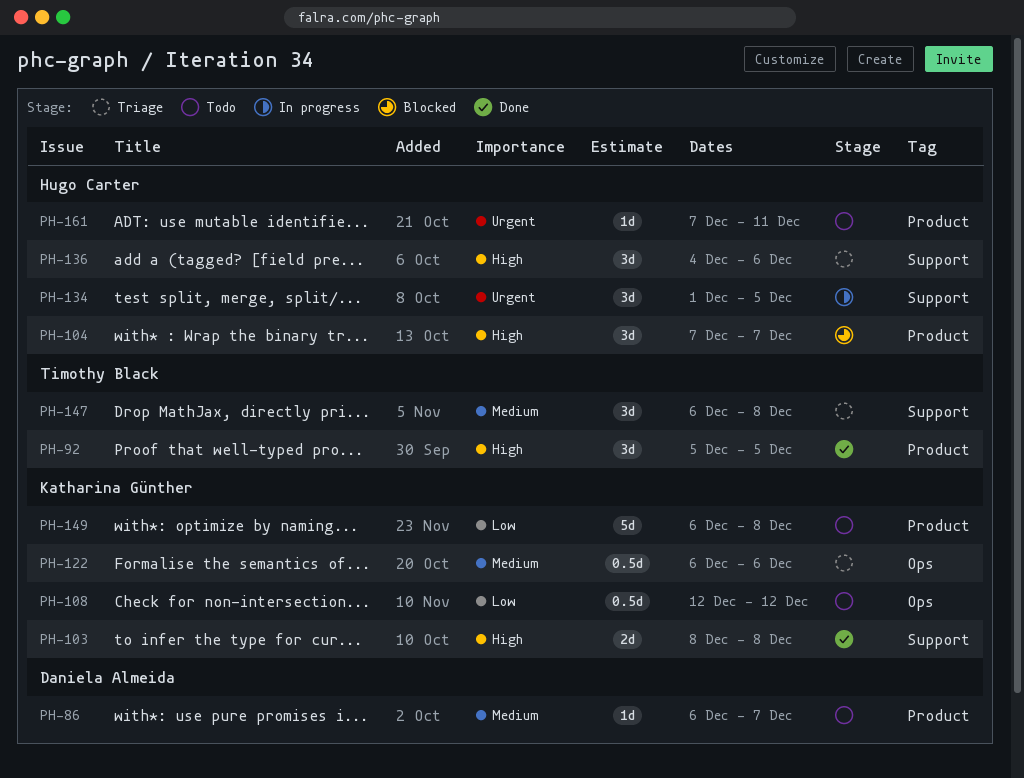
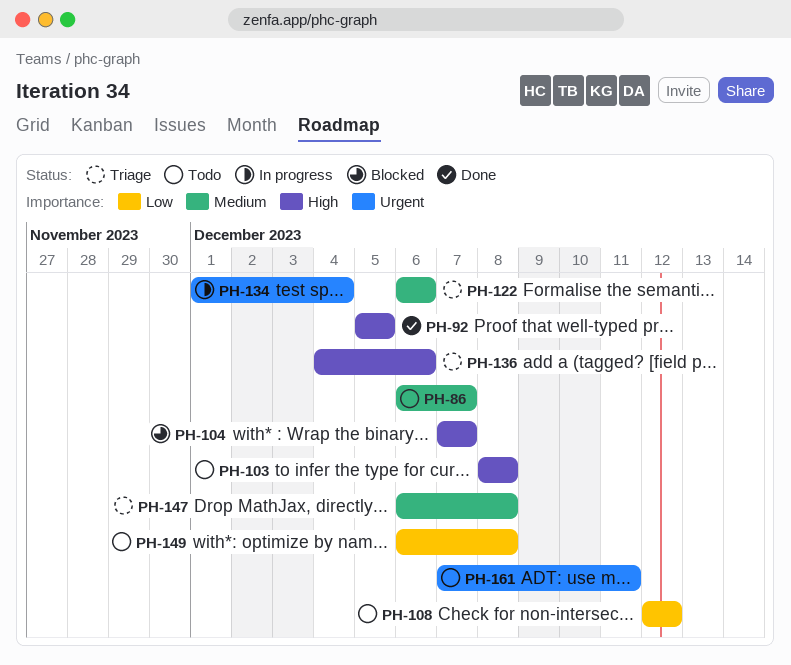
PH-103, status: Done -> Todo
PH-134, due: Dec 5 -> Dec 4

